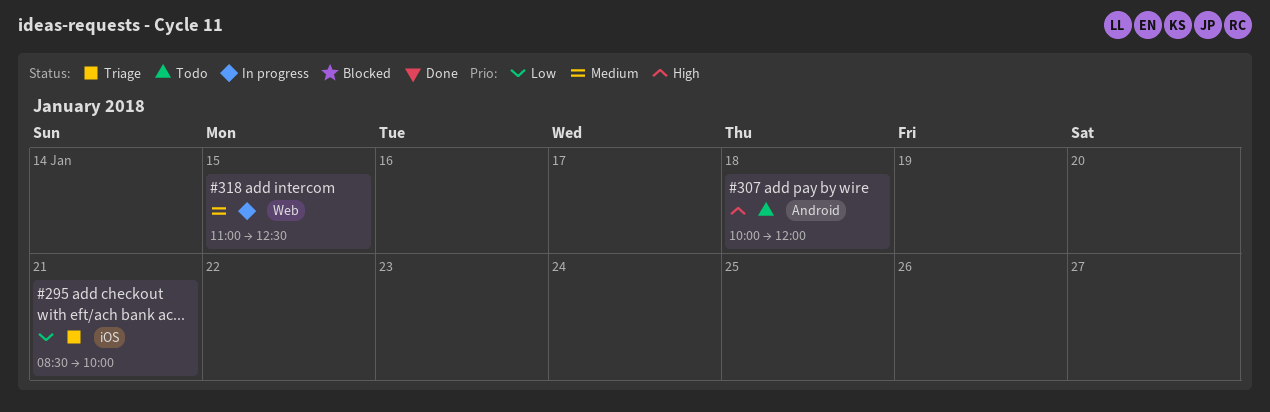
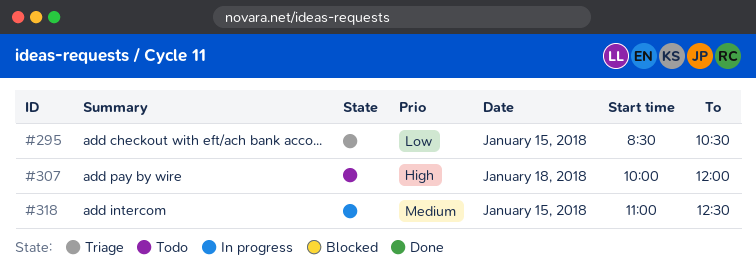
#295, day: Jan 21 -> Jan 15
#295, ends: 10:00 -> 10:30

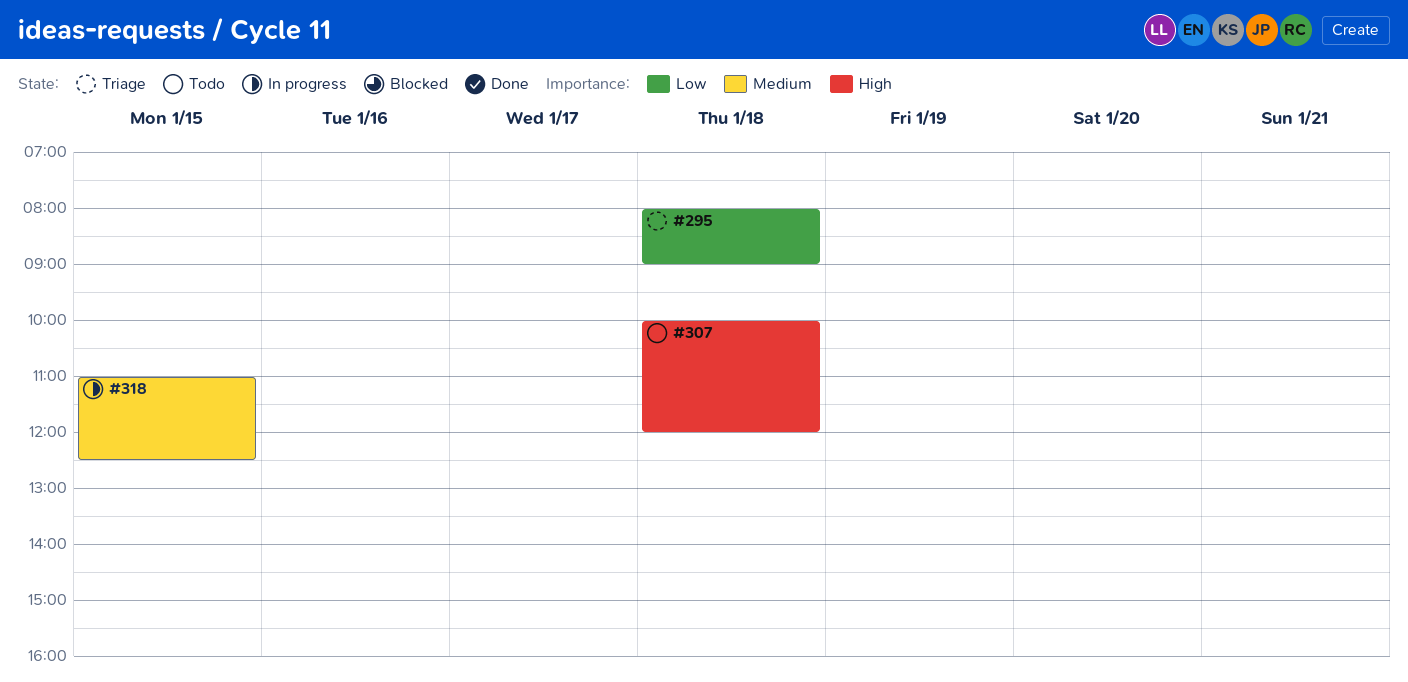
#295, day: Jan 15 -> Jan 18
#295, begins: 08:30 -> 08:00
#295, ends: 10:30 -> 09:00

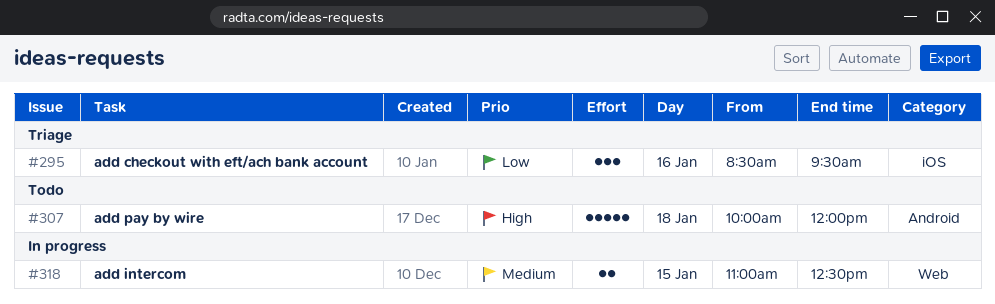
#295, day: Jan 18 -> Jan 16
#295, begins: 08:00 -> 08:30
#295, ends: 09:00 -> 09:30

